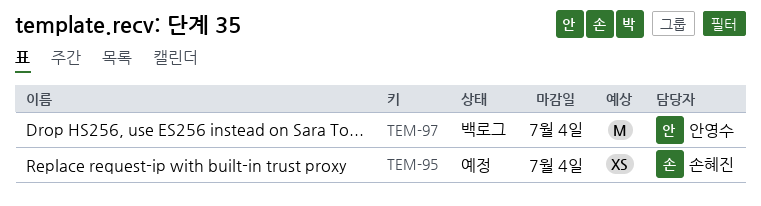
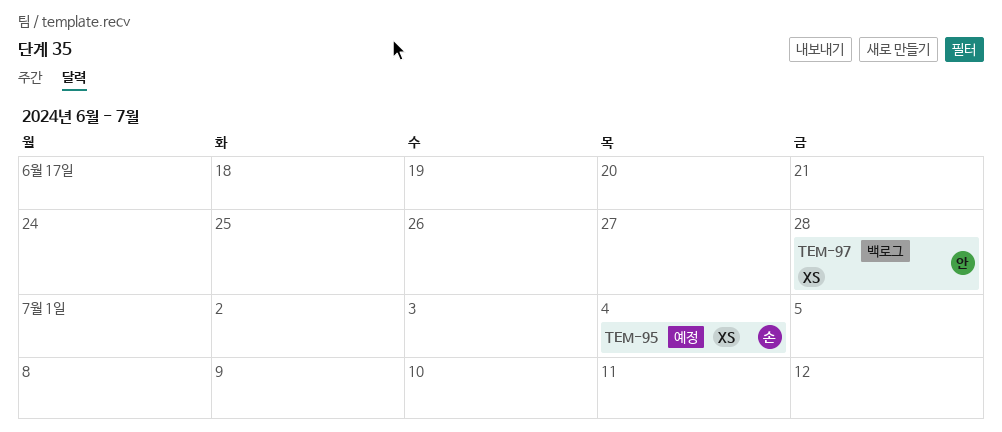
TEM-97, estimate: M -> XS
TEM-97, due: Jul 4 -> Jun 28

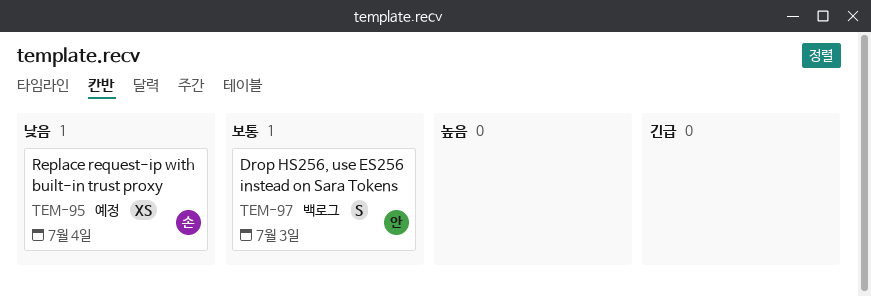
TEM-97, estimate: XS -> S
TEM-97, due: Jun 28 -> Jul 3

